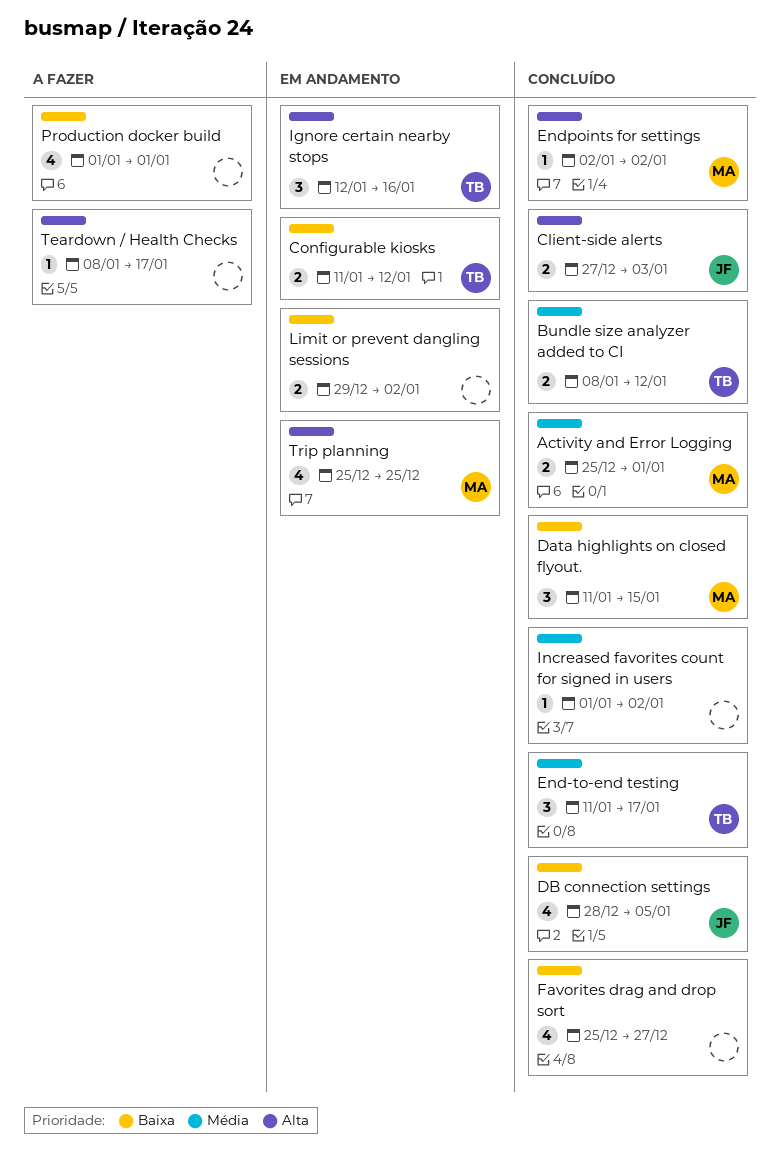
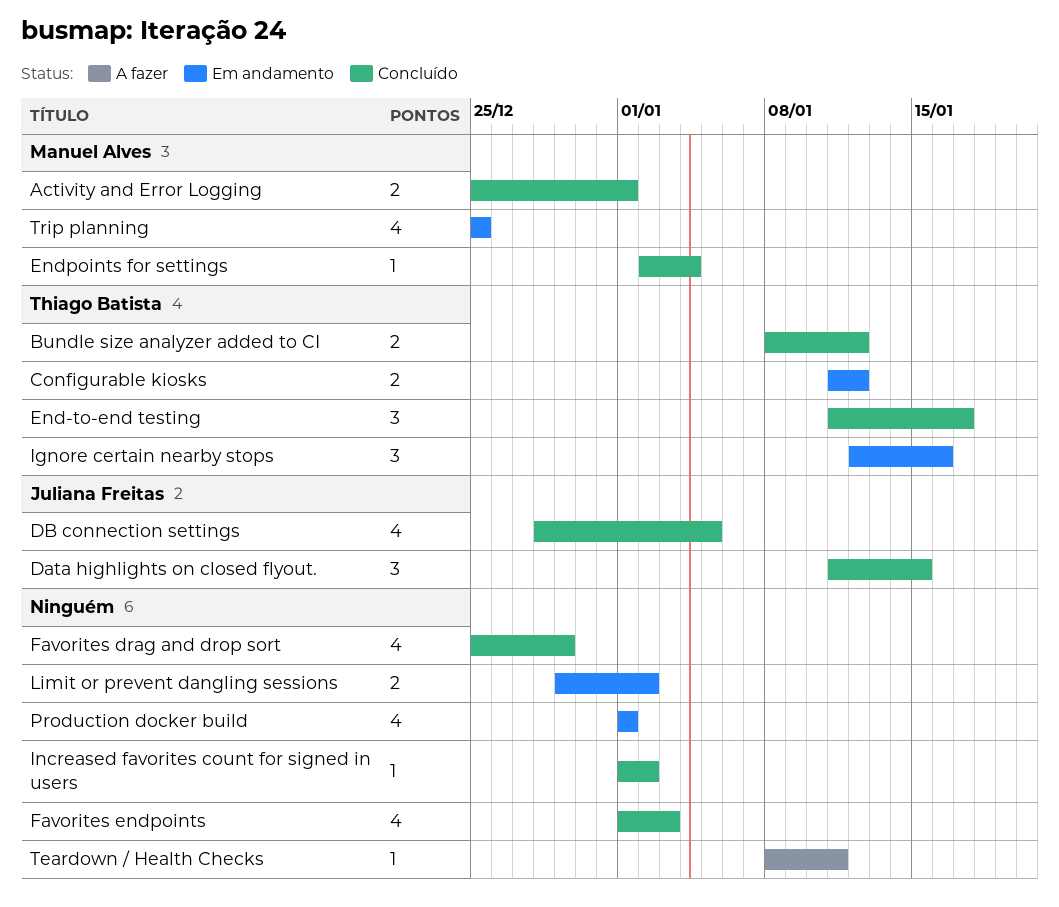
Client-side alerts: present -> none
Data highlights on closed flyout., owner: Manuel Alves -> Juliana Freitas
Endpoints for settings, due: Jan 2 -> Jan 4
Favorites drag and drop sort, due: Dec 27 -> Dec 29
Favorites endpoints: none -> present
Production docker build, status: A fazer -> Em andamento
Teardown / Health Checks, due: Jan 17 -> Jan 11

